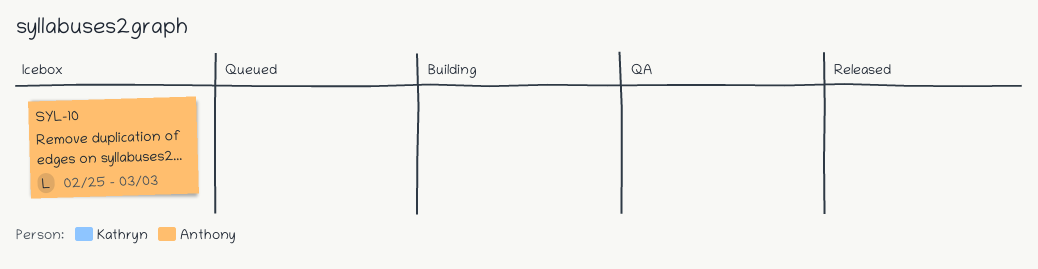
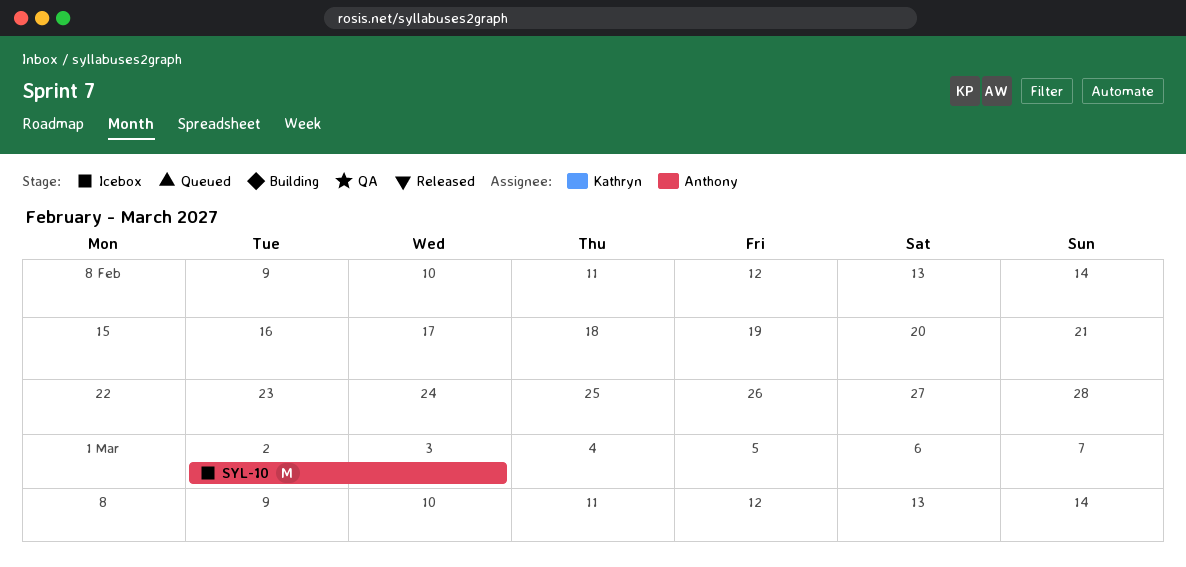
SYL-10, estimate: L -> M
SYL-10, start: Feb 25 -> Mar 2

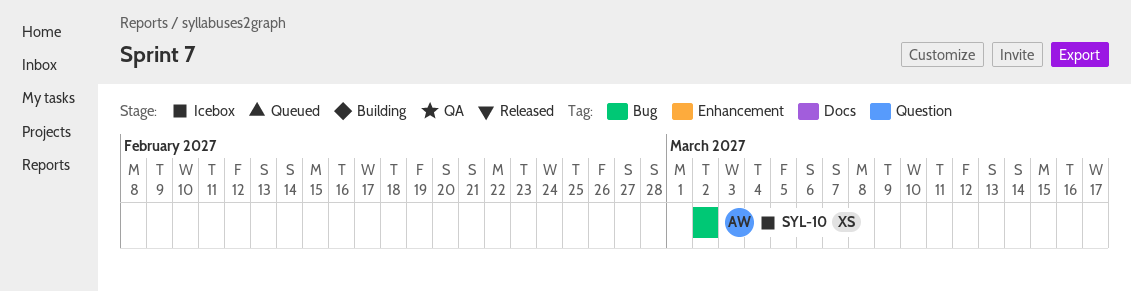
SYL-10, estimate: M -> XS
SYL-10, due: Mar 3 -> Mar 2

